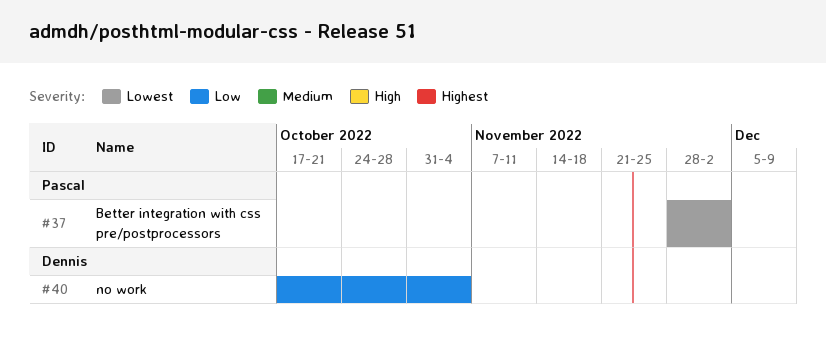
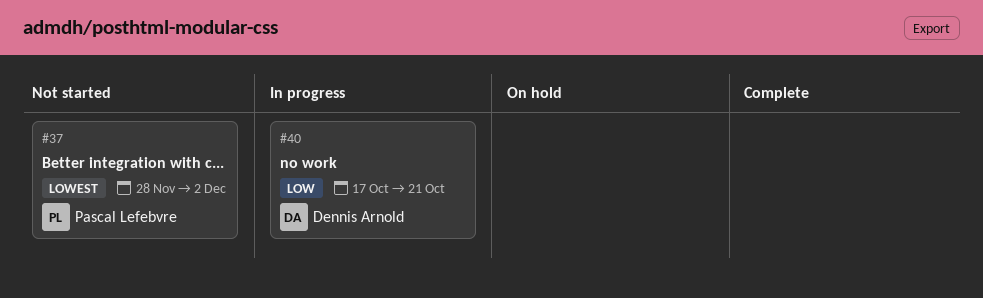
#40, due: Nov 4 -> Oct 21

